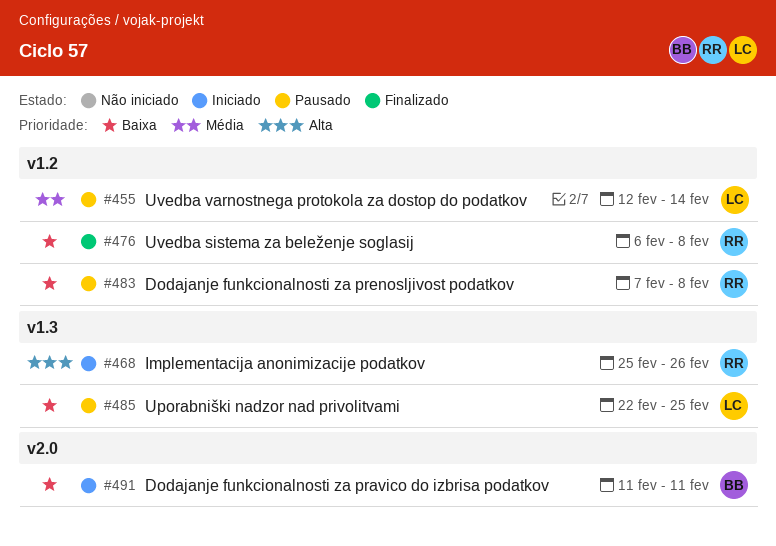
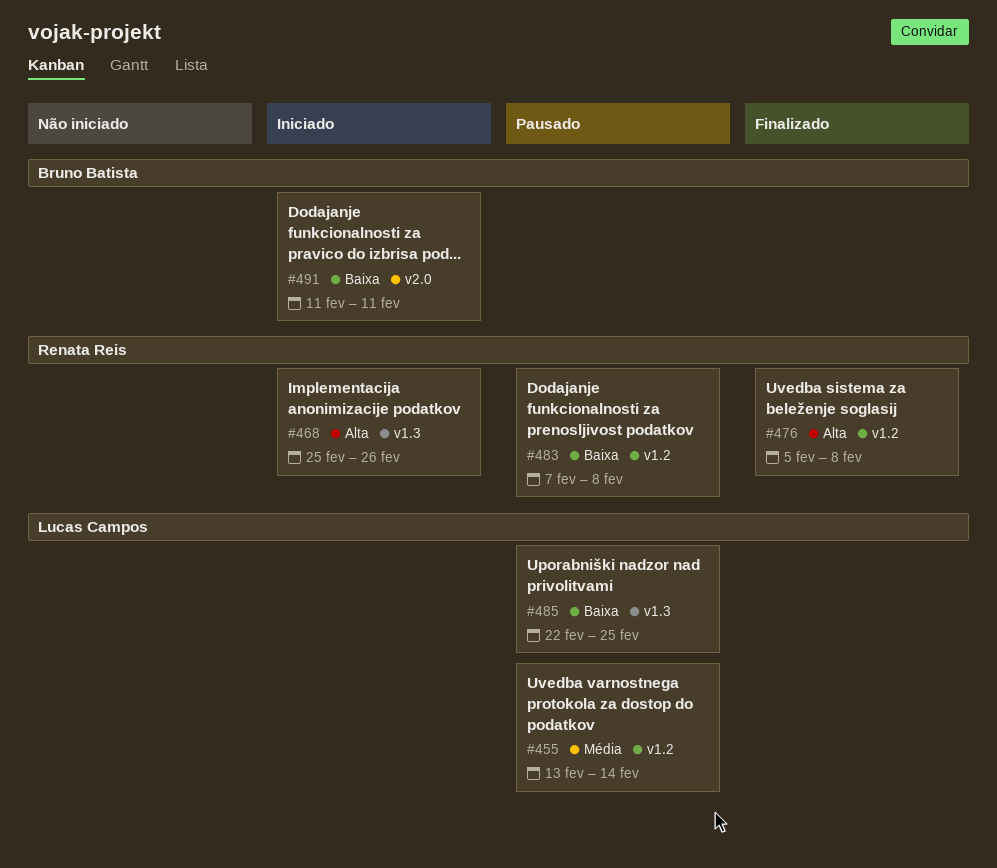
#455, start: Feb 12 -> Feb 13
#476, priority: Baixa -> Alta
#476, start: Feb 6 -> Feb 5

